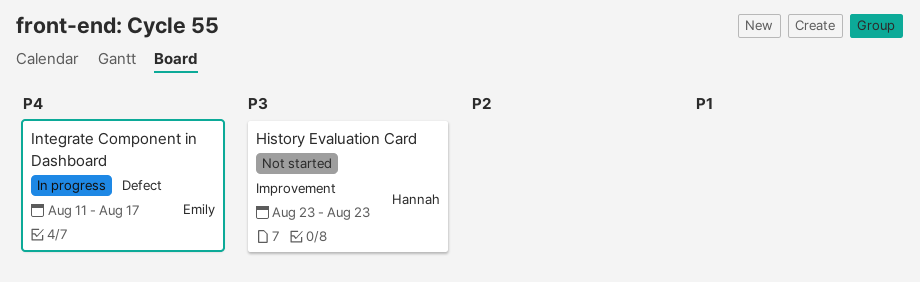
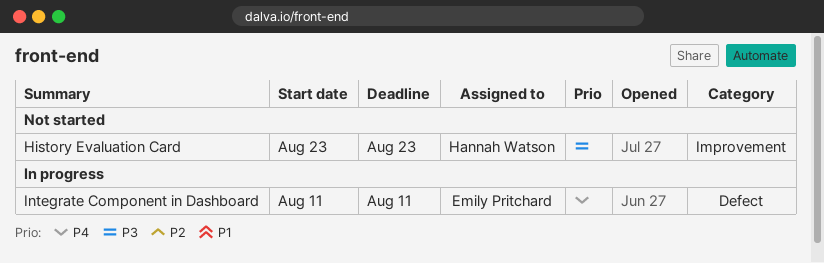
Integrate Component in Dashboard, due: Aug 17 -> Aug 11

